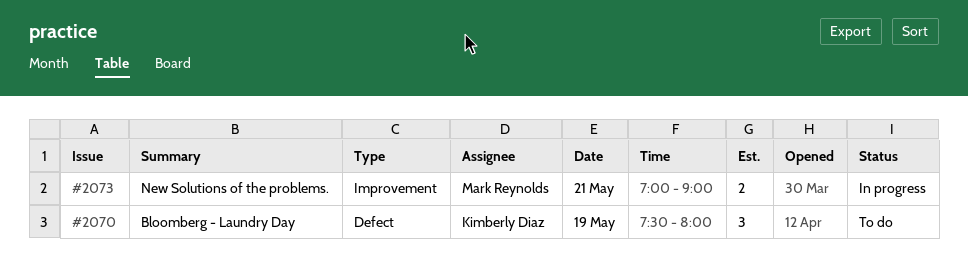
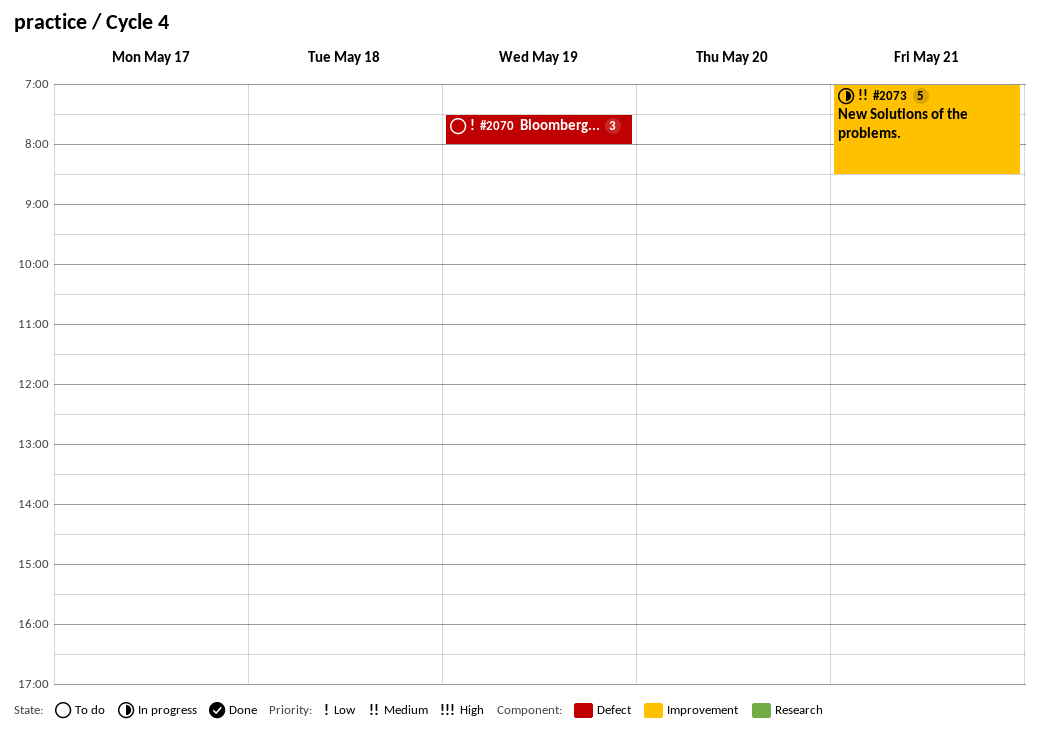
#2073, estimate: 2 -> 5
#2073, ends: 09:00 -> 08:30

